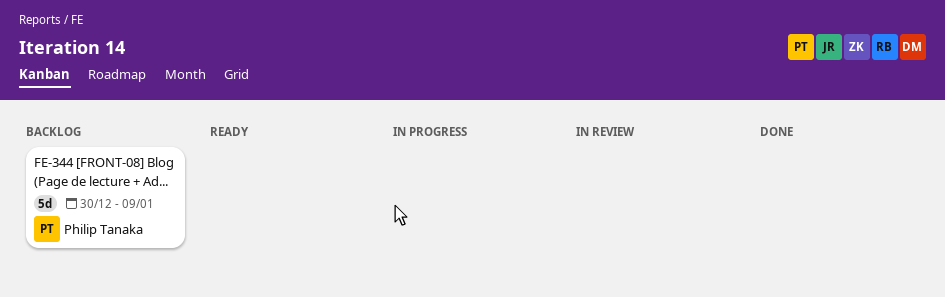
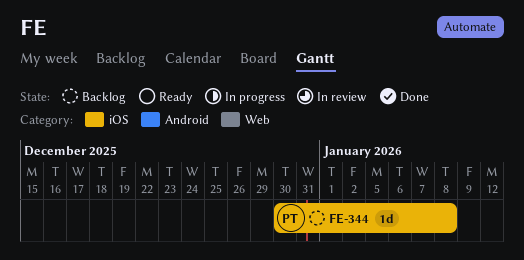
FE-344, estimate: 5d -> 1d
FE-344, due: Jan 9 -> Jan 8

